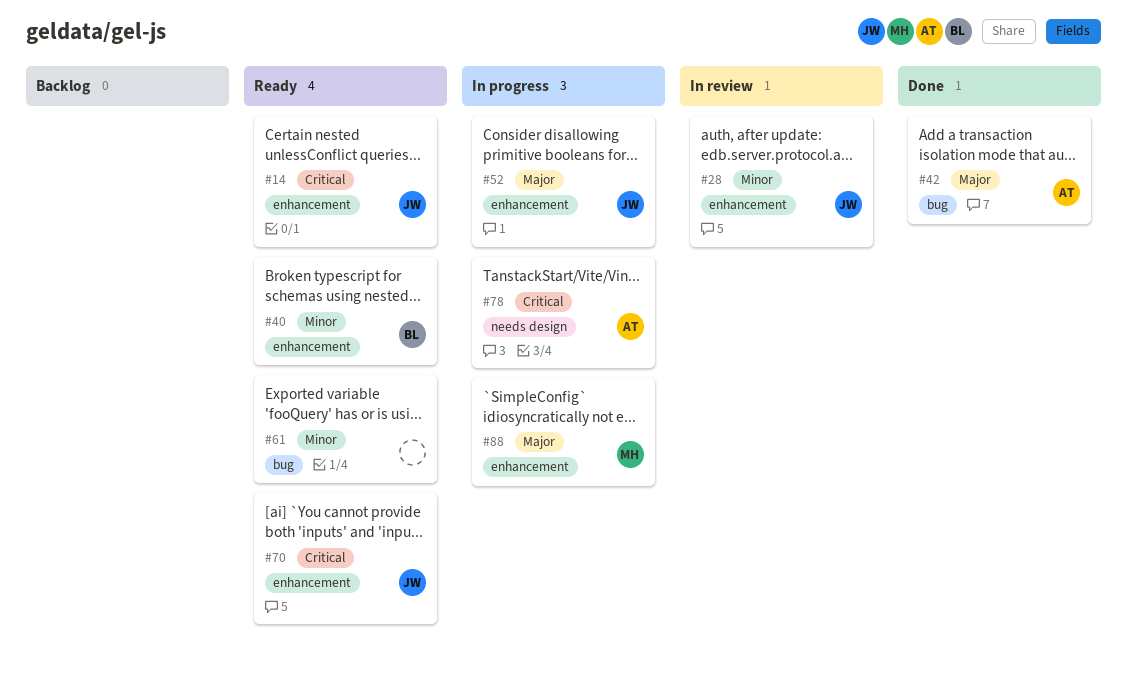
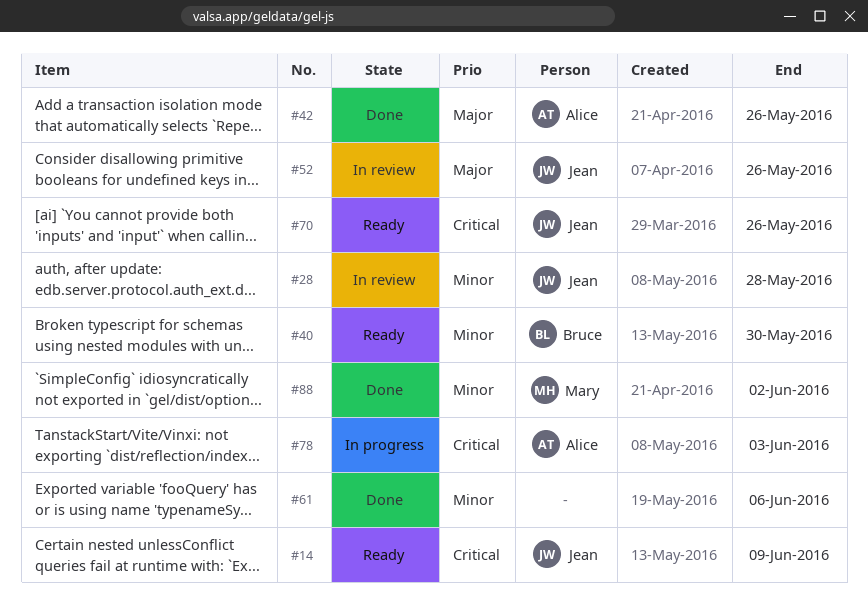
#52, status: In progress -> In review
#61, status: Ready -> Done
#88, status: In progress -> Done
#88, priority: Major -> Minor

